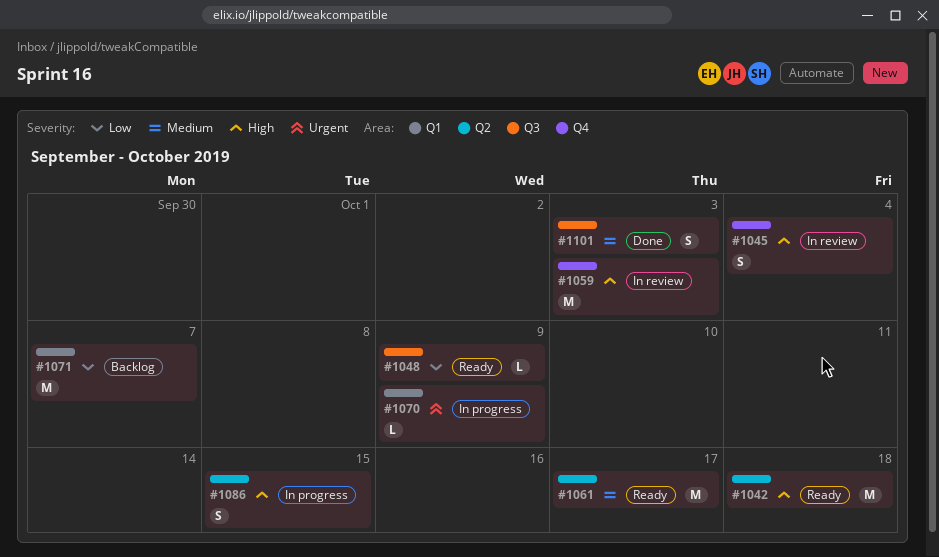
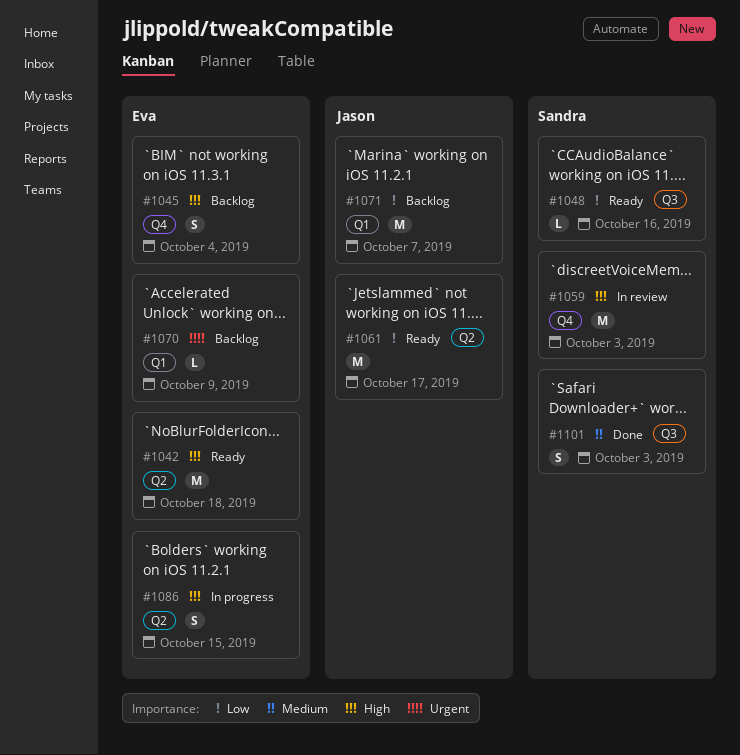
#1045, status: In review -> Backlog
#1048, due: Oct 9 -> Oct 16
#1061, priority: Medium -> Low
#1070, status: In progress -> Backlog

